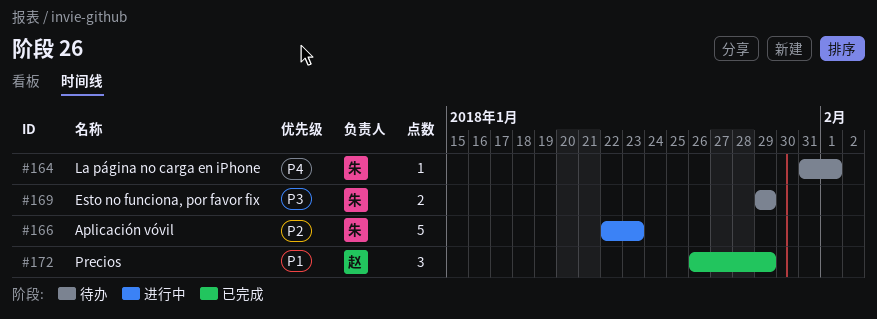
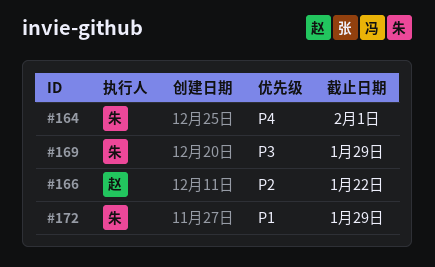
#166, owner: 朱 -> 赵
#166, due: Jan 23 -> Jan 22
#172, owner: 赵 -> 朱

